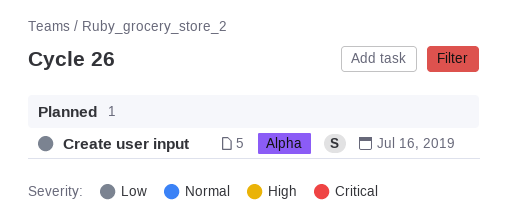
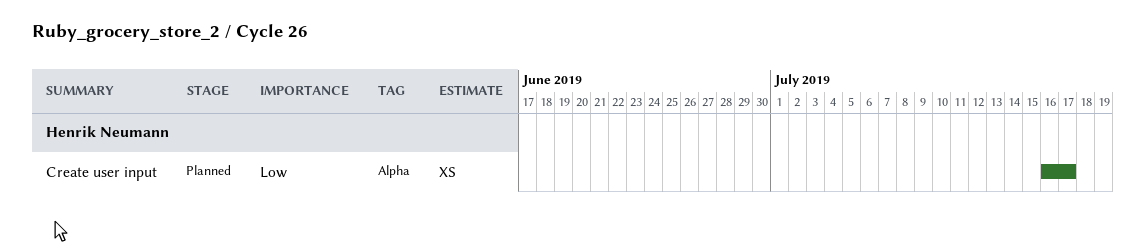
Create user input, estimate: S -> XS
Create user input, due: Jul 16 -> Jul 17

